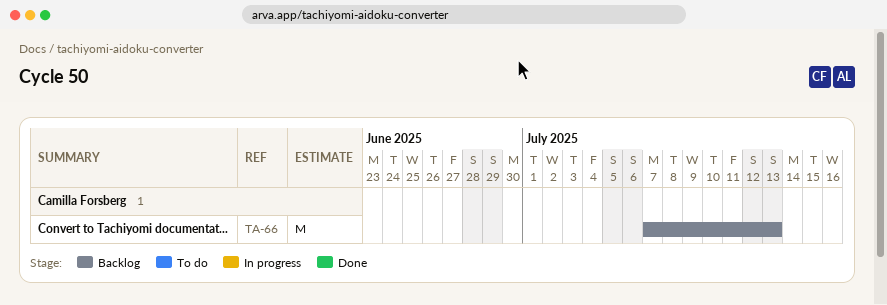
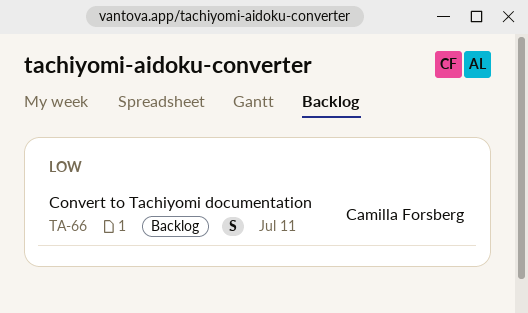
TA-66, estimate: M -> S
TA-66, due: Jul 13 -> Jul 11

